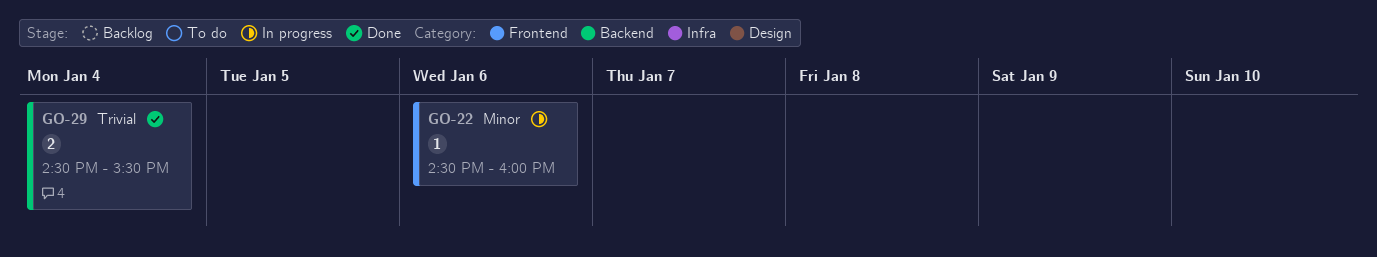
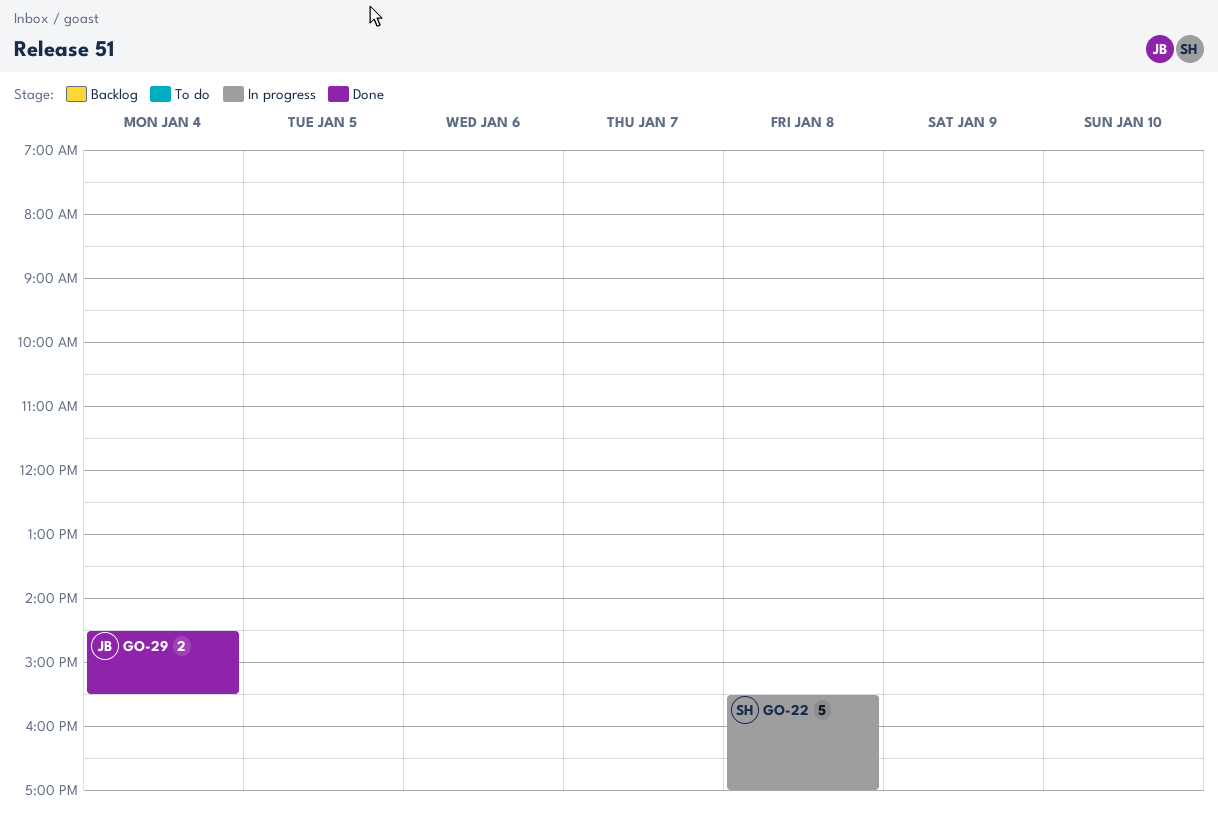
GO-22, estimate: 1 -> 5
GO-22, day: Jan 6 -> Jan 8
GO-22, begins: 14:30 -> 15:30
GO-22, ends: 16:00 -> 17:00

